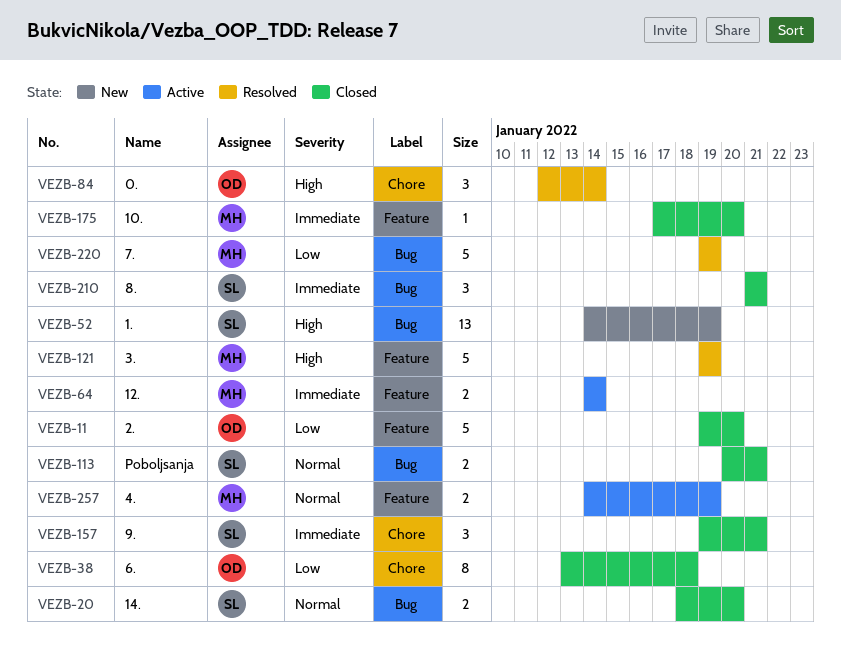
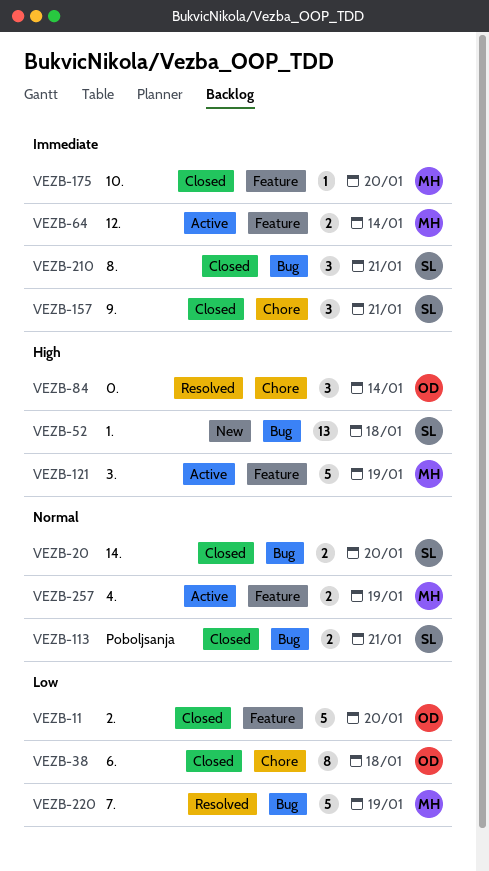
VEZB-52, due: Jan 19 -> Jan 18
VEZB-121, status: Resolved -> Active

